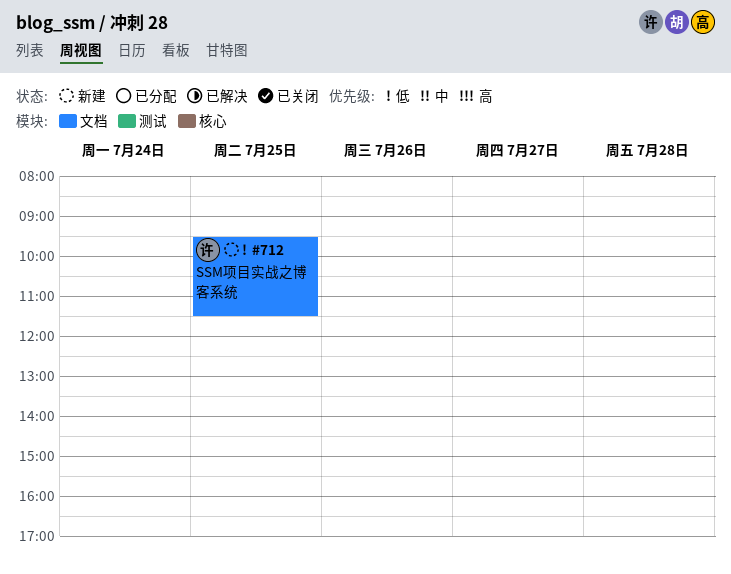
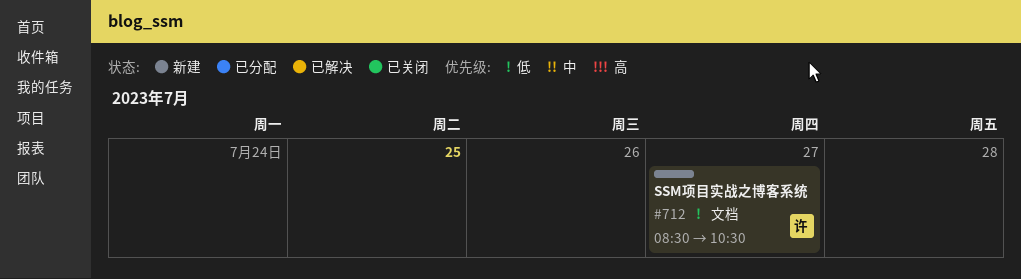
#712, day: Jul 25 -> Jul 27
#712, begins: 09:30 -> 08:30
#712, ends: 11:30 -> 10:30

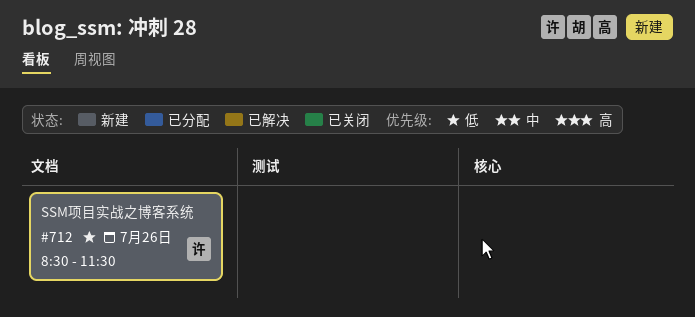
#712, day: Jul 27 -> Jul 26
#712, ends: 10:30 -> 11:30

